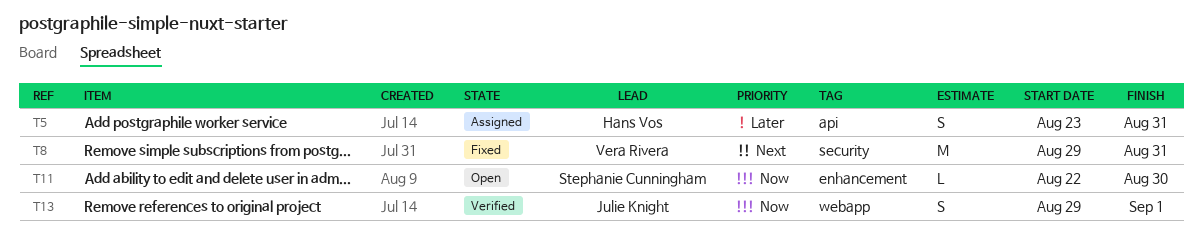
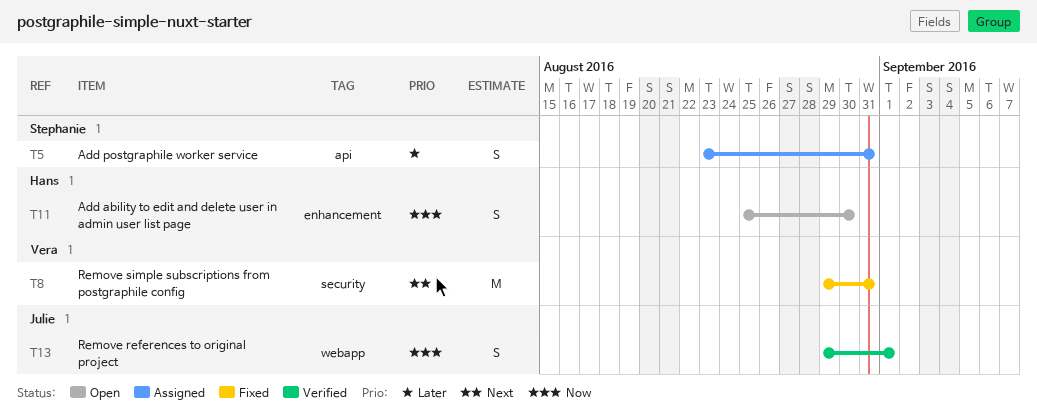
T5, owner: Hans Vos -> Stephanie Cunningham
T11, owner: Stephanie Cunningham -> Hans Vos
T11, estimate: L -> S
T11, start: Aug 22 -> Aug 25

